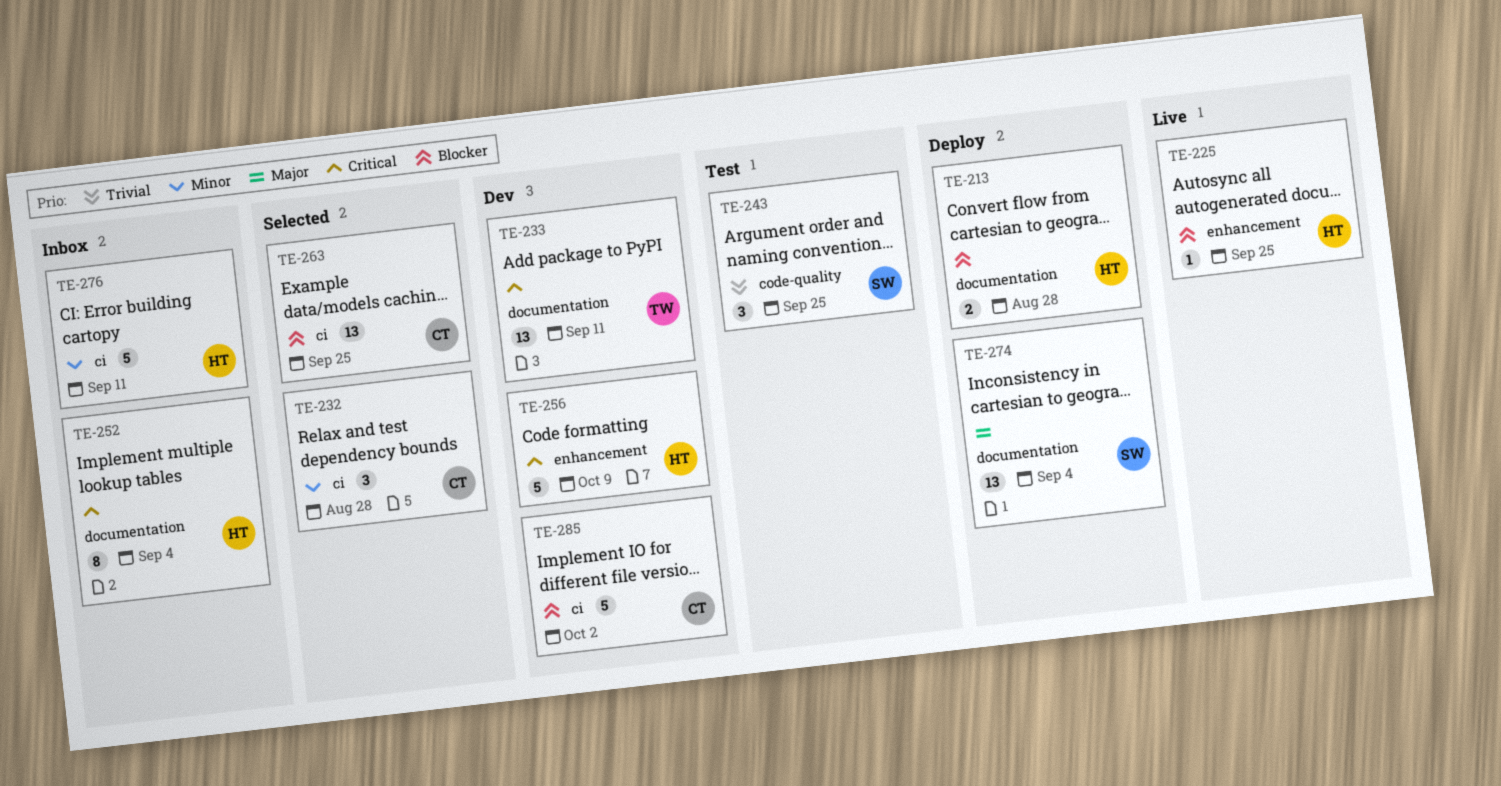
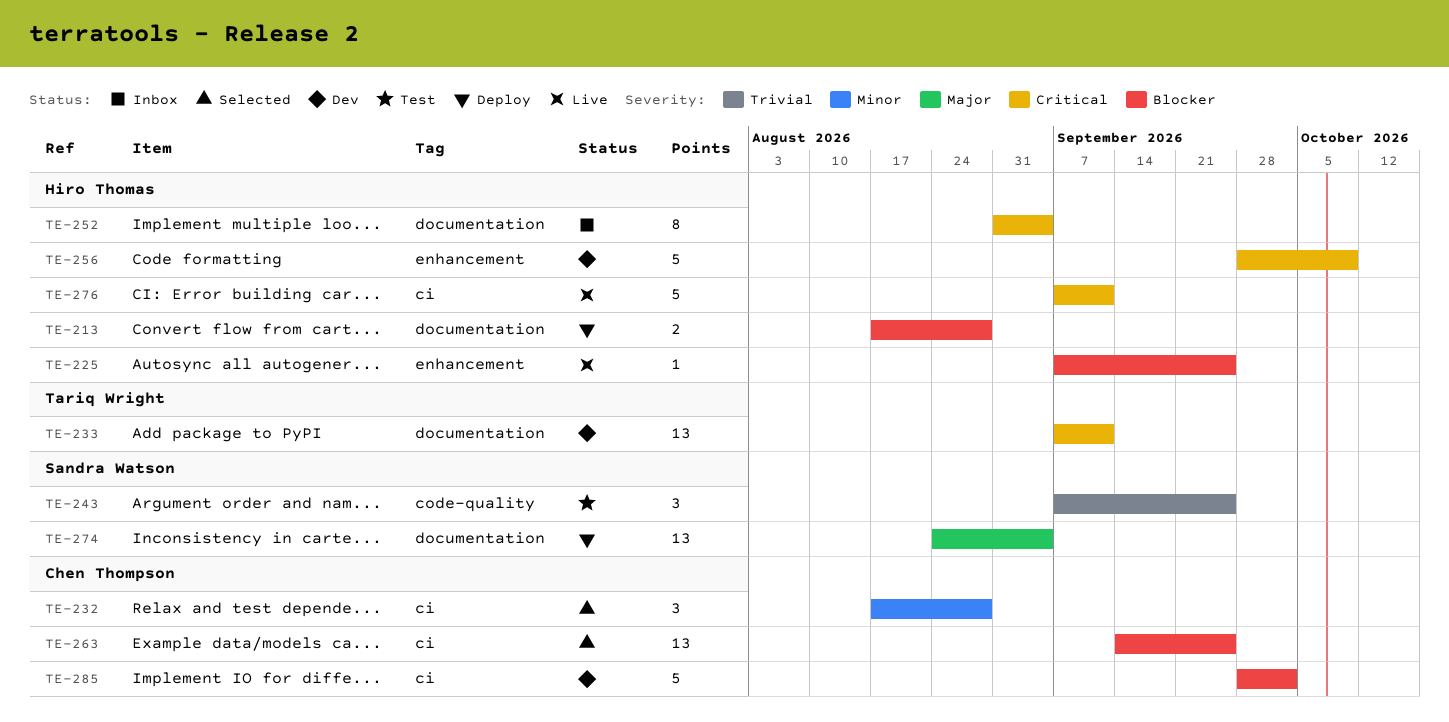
TE-276, status: Inbox -> Live
TE-276, priority: Minor -> Critical

